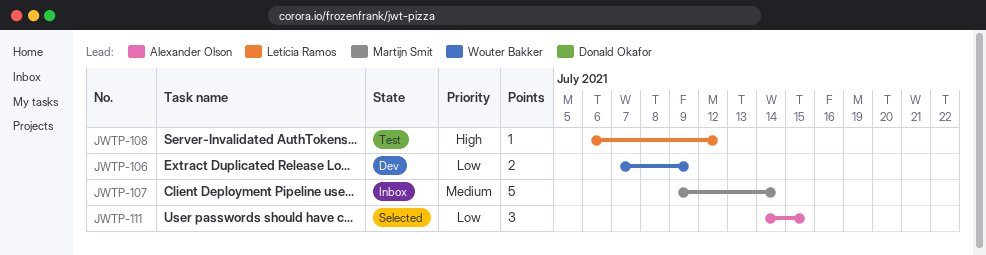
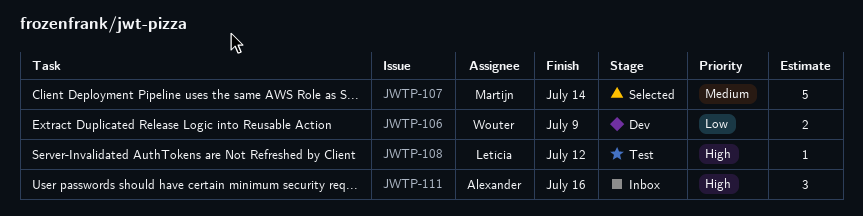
JWTP-107, status: Inbox -> Selected
JWTP-111, status: Selected -> Inbox
JWTP-111, priority: Low -> High
JWTP-111, due: Jul 15 -> Jul 16

